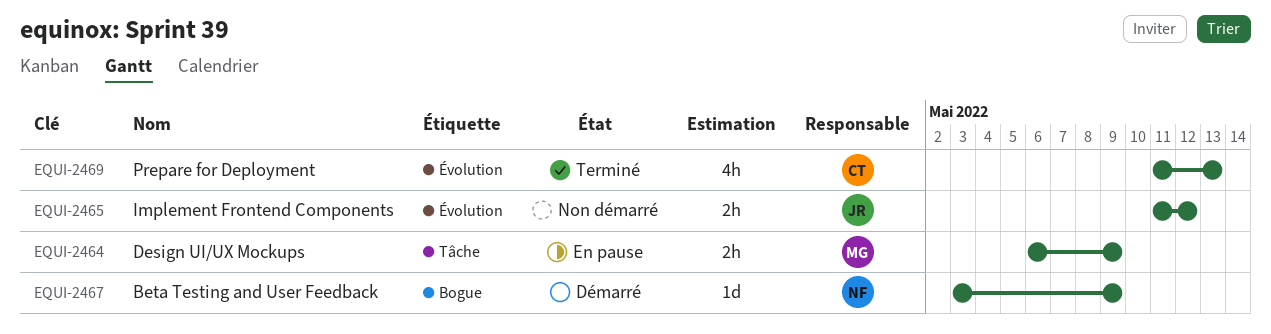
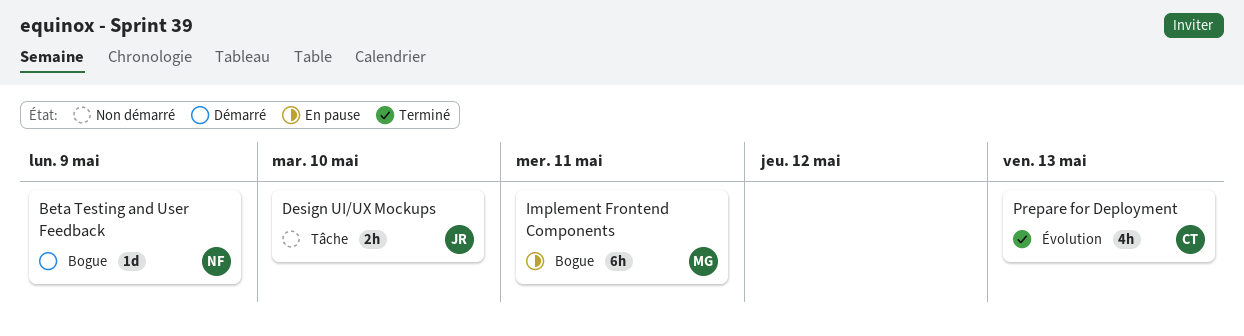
Design UI/UX Mockups, status: En pause -> Non démarré
Design UI/UX Mockups, owner: MG -> JR
Design UI/UX Mockups, due: May 9 -> May 10
Implement Frontend Components, status: Non démarré -> En pause
Implement Frontend Components, owner: JR -> MG
Implement Frontend Components, label: Évolution -> Bogue
Implement Frontend Components, estimate: 2h -> 6h
Implement Frontend Components, due: May 12 -> May 11

